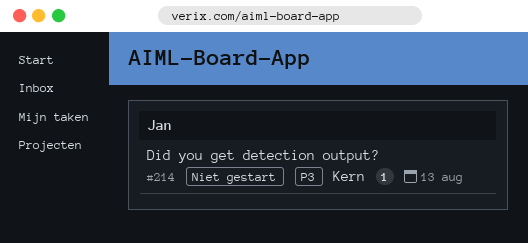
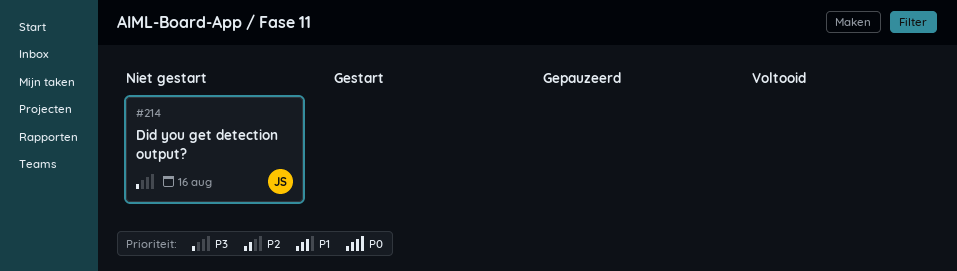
#214, due: Aug 13 -> Aug 16

